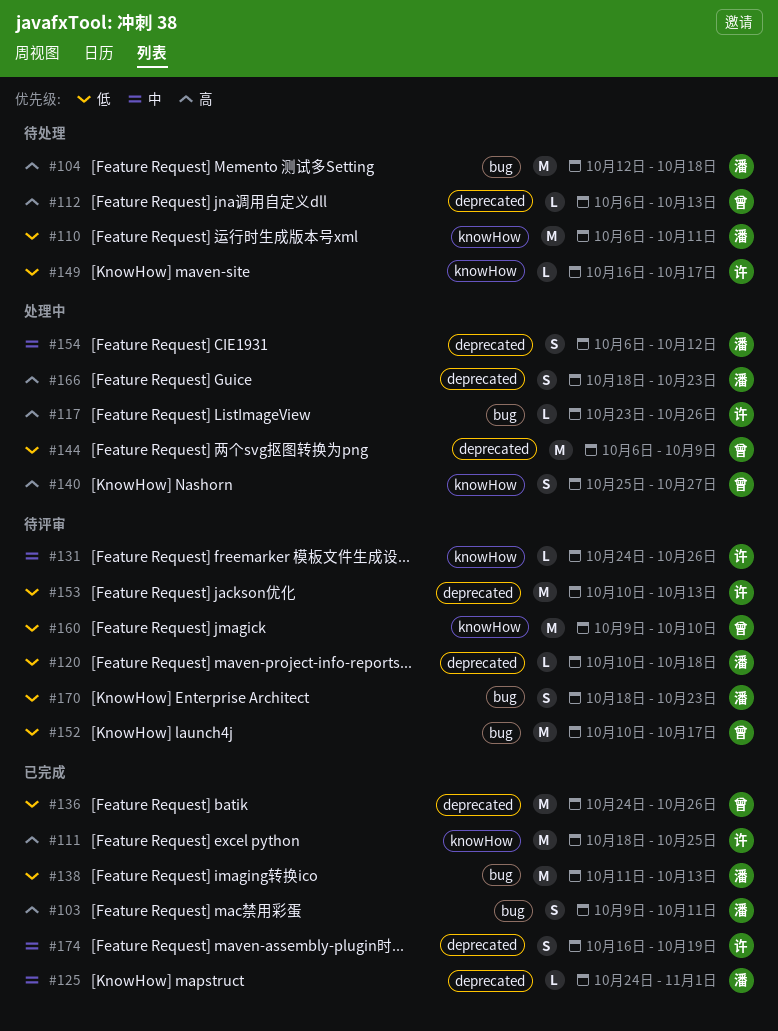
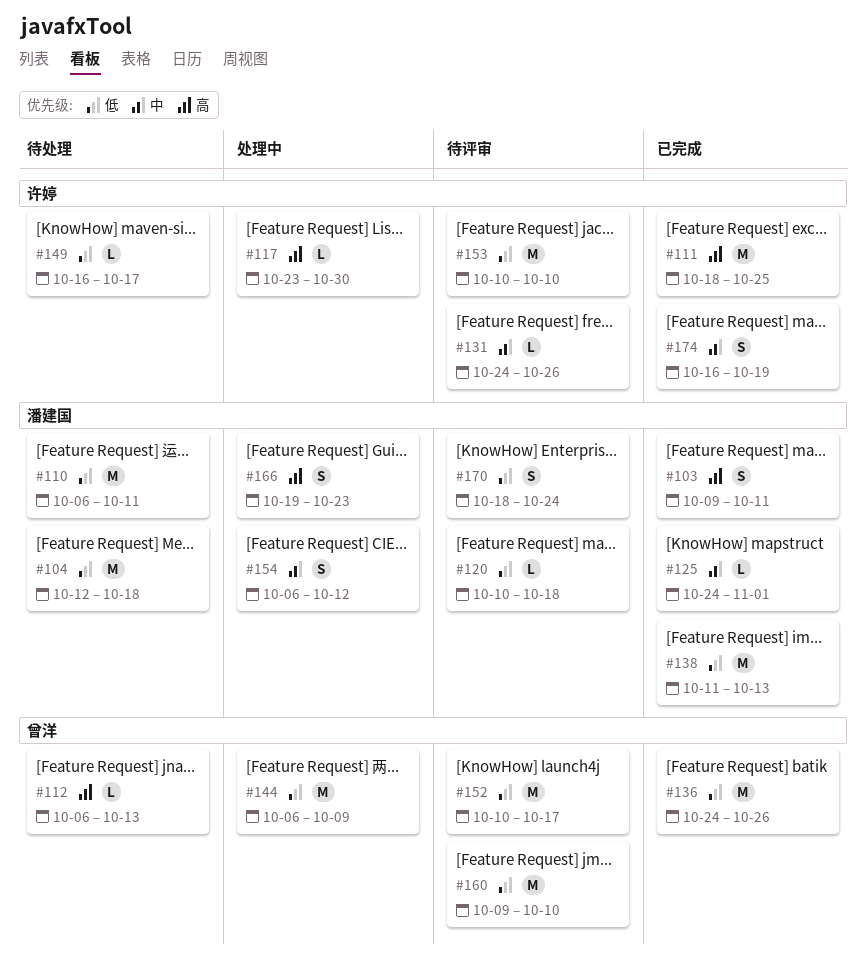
#104, priority: 高 -> 低
#117, due: Oct 26 -> Oct 30
#140: present -> none
#153, due: Oct 13 -> Oct 10
#166, start: Oct 18 -> Oct 19
#170, due: Oct 23 -> Oct 24

